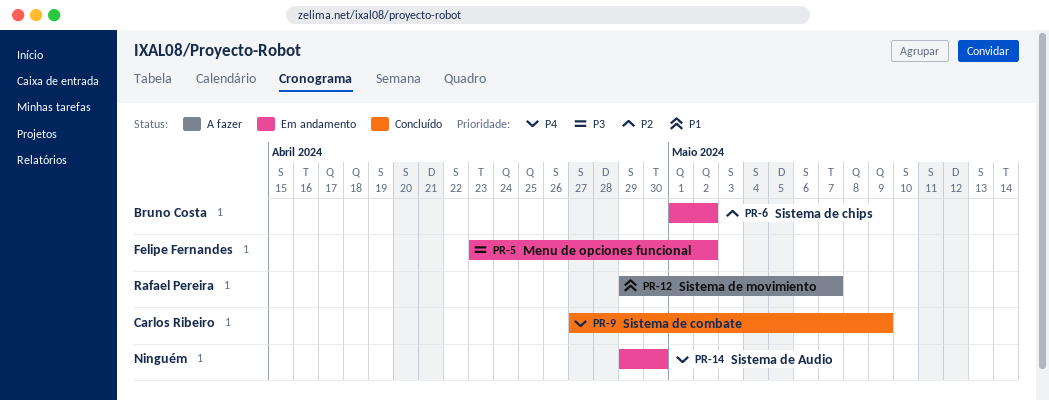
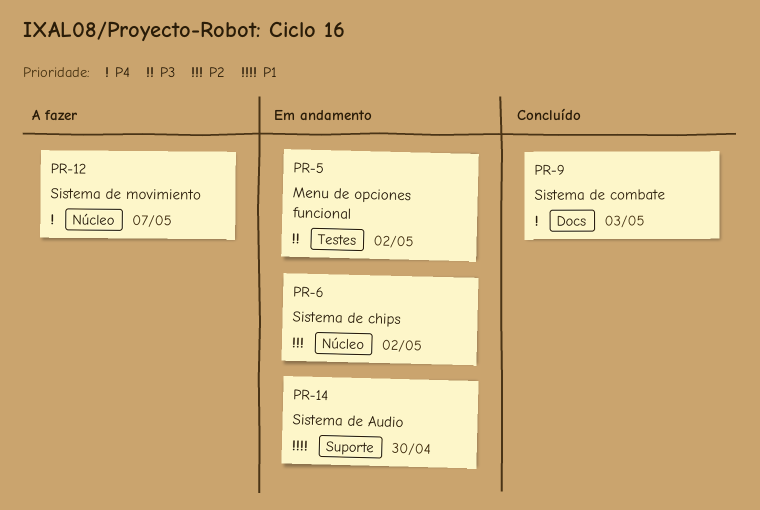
PR-9, due: May 9 -> May 3
PR-12, priority: P1 -> P4
PR-14, priority: P4 -> P1

